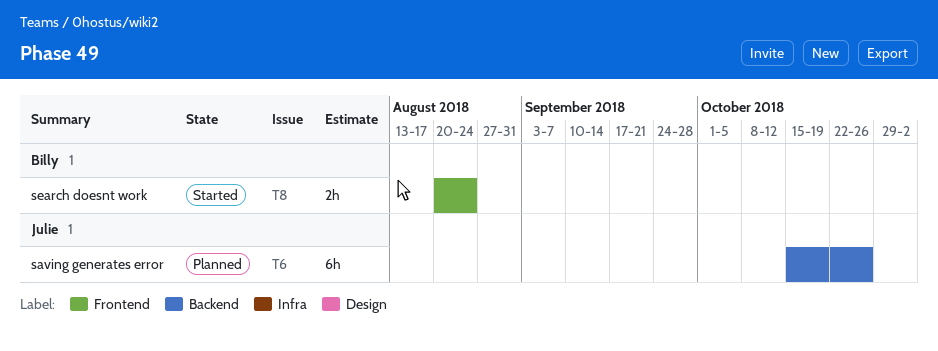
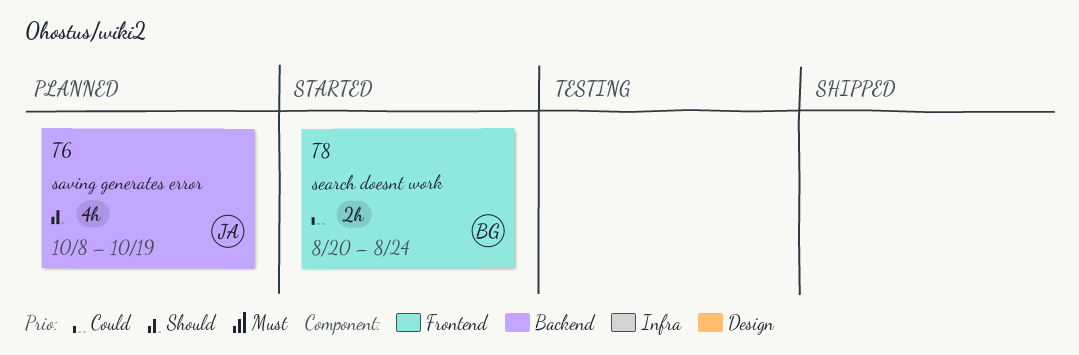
T6, estimate: 6h -> 4h
T6, start: Oct 15 -> Oct 8
T6, due: Oct 26 -> Oct 19

